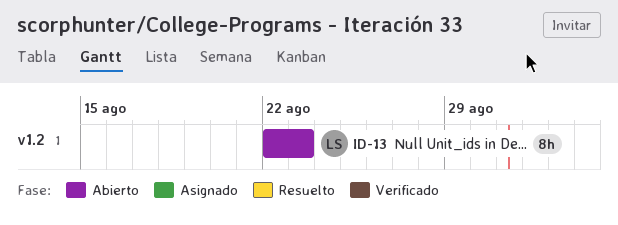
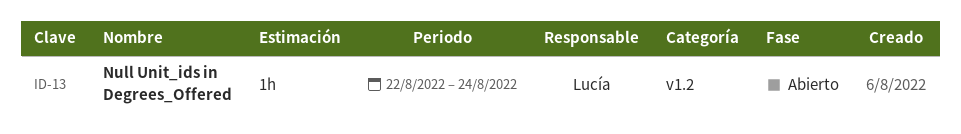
ID-13, estimate: 8h -> 1h
ID-13, due: Aug 23 -> Aug 24

